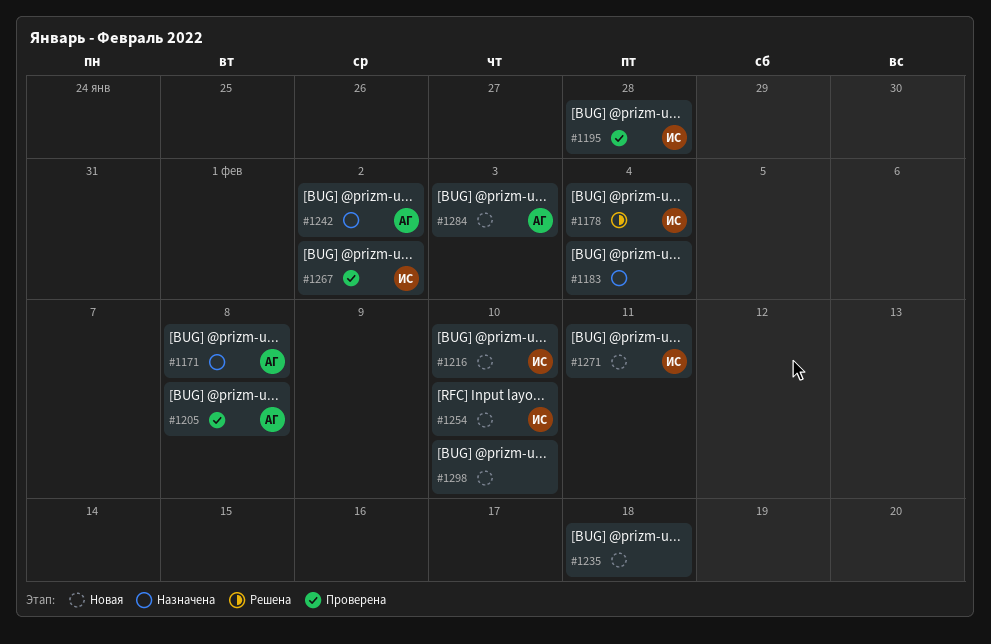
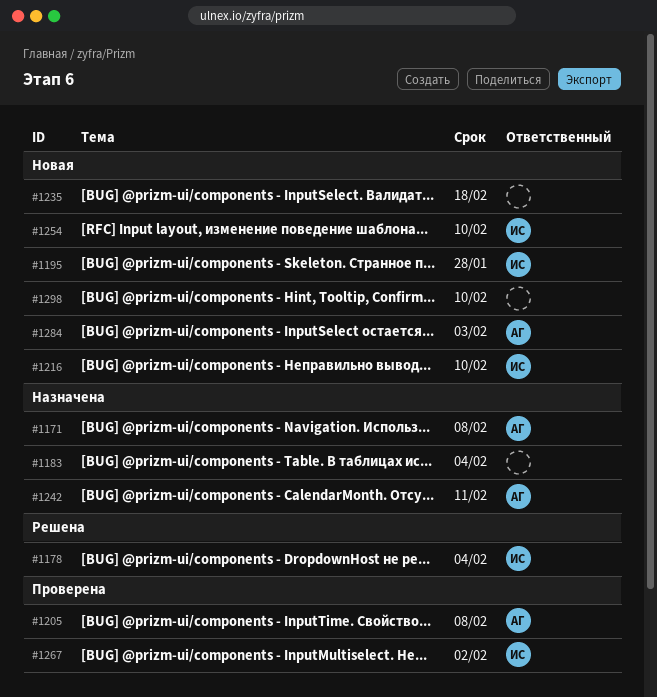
#1195, status: Проверена -> Новая
#1242, due: Feb 2 -> Feb 11
#1271: present -> none

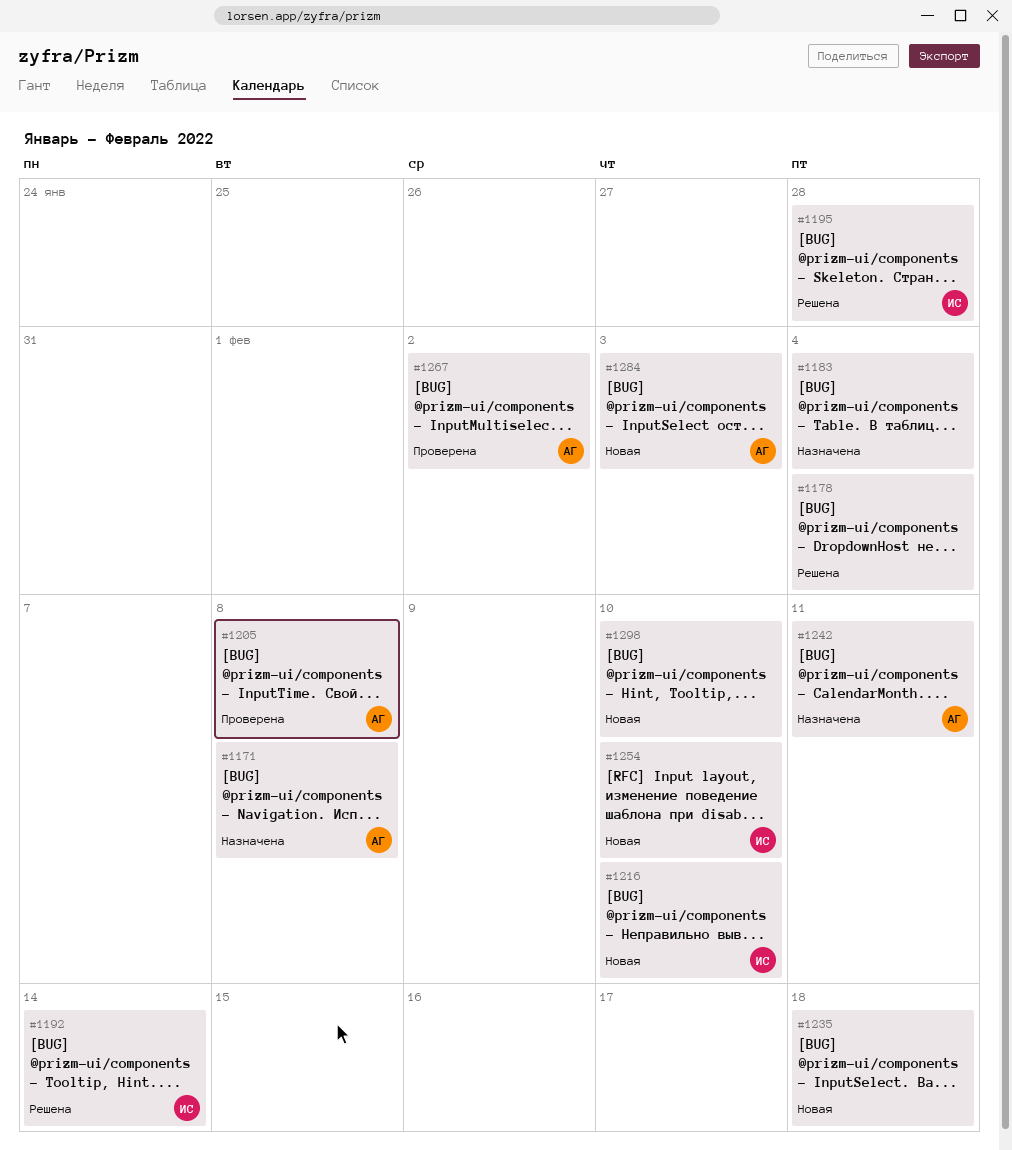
#1178, owner: ИС -> none
#1192: none -> present
#1195, status: Новая -> Решена
#1267, owner: ИС -> АГ

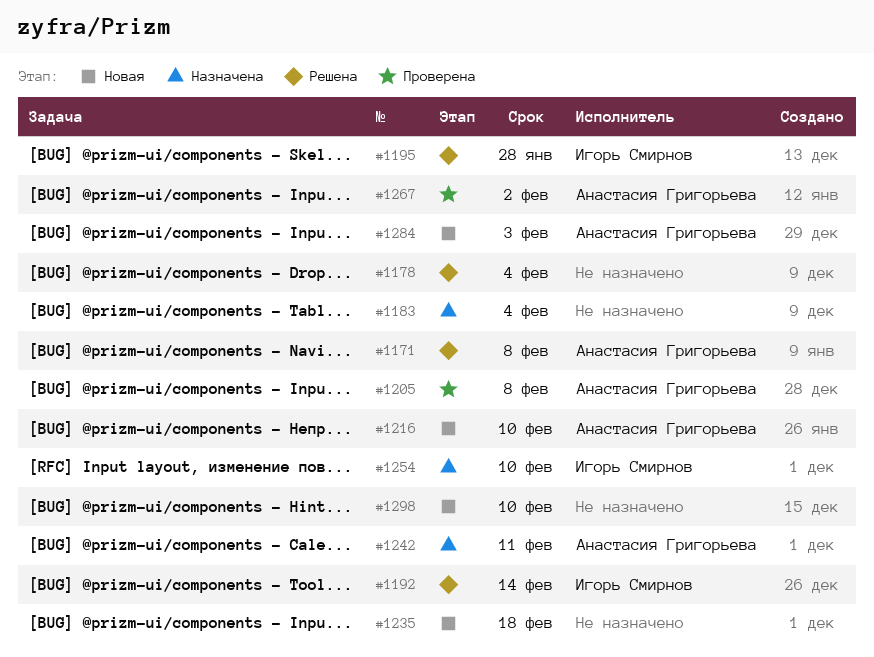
#1171, status: Назначена -> Решена
#1216, owner: Игорь Смирнов -> Анастасия Григорьева
#1254, status: Новая -> Назначена

